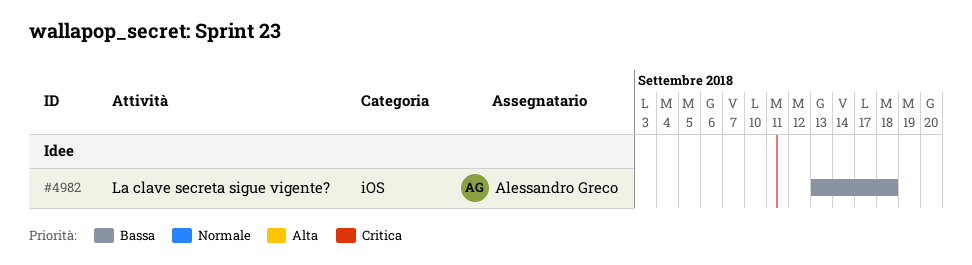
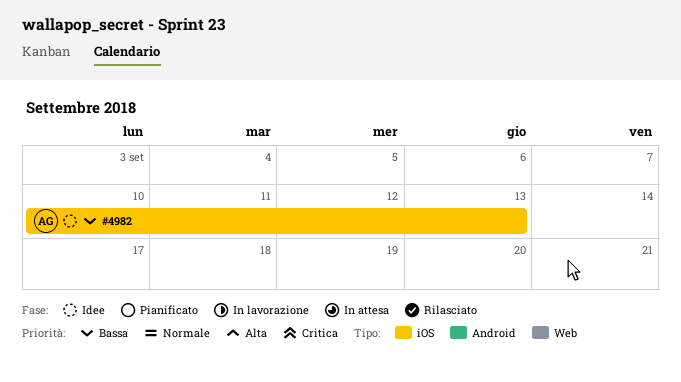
#4982, start: Sep 13 -> Sep 10
#4982, due: Sep 18 -> Sep 13

